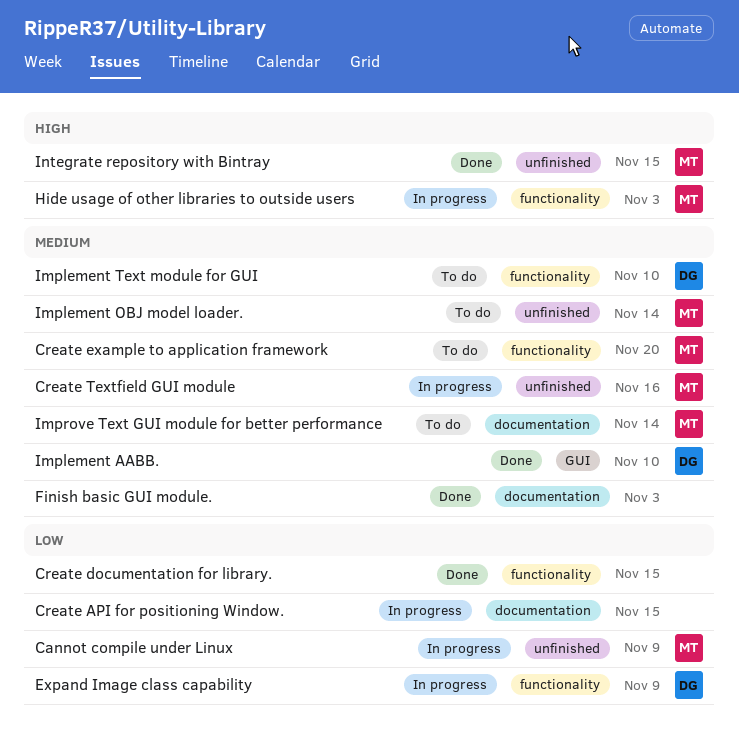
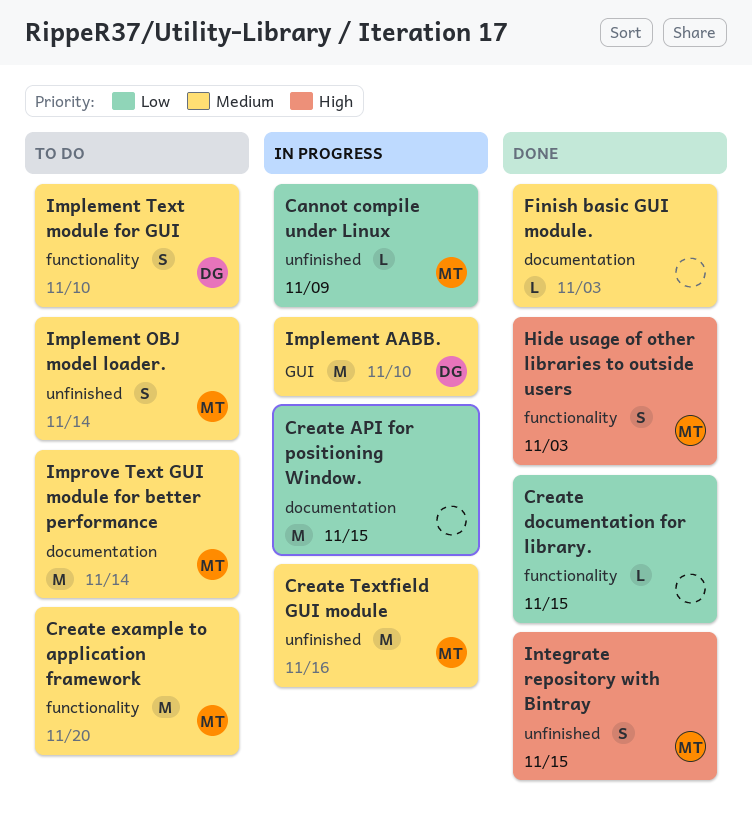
Expand Image class capability: present -> none
Hide usage of other libraries to outside users, status: In progress -> Done
Implement AABB., status: Done -> In progress

